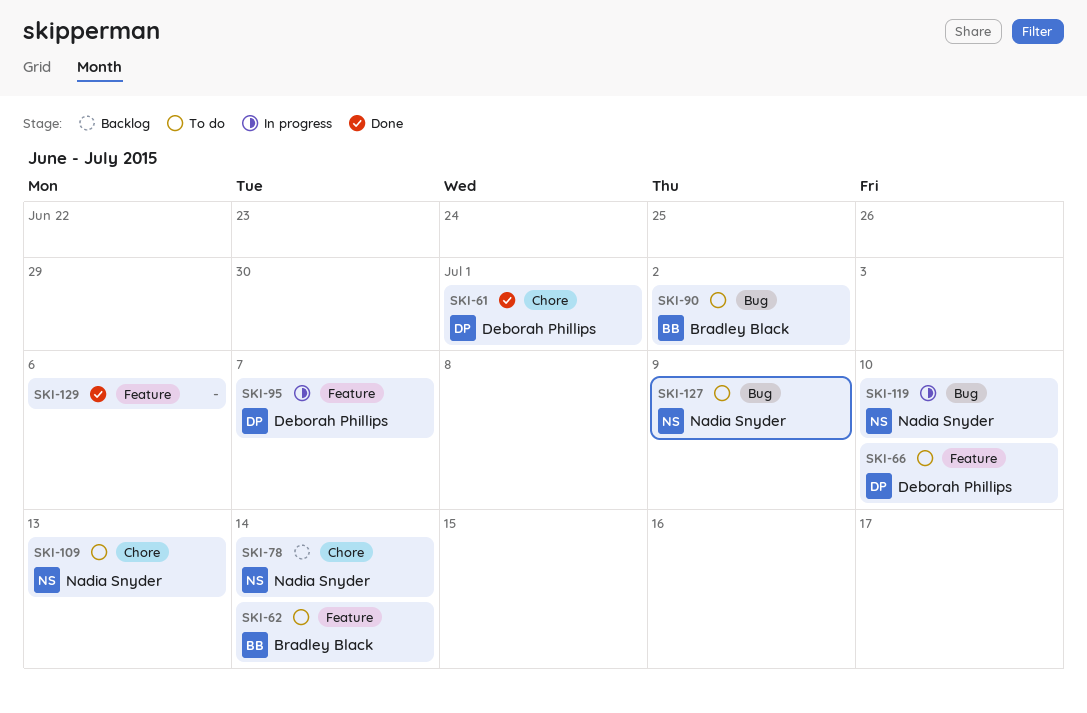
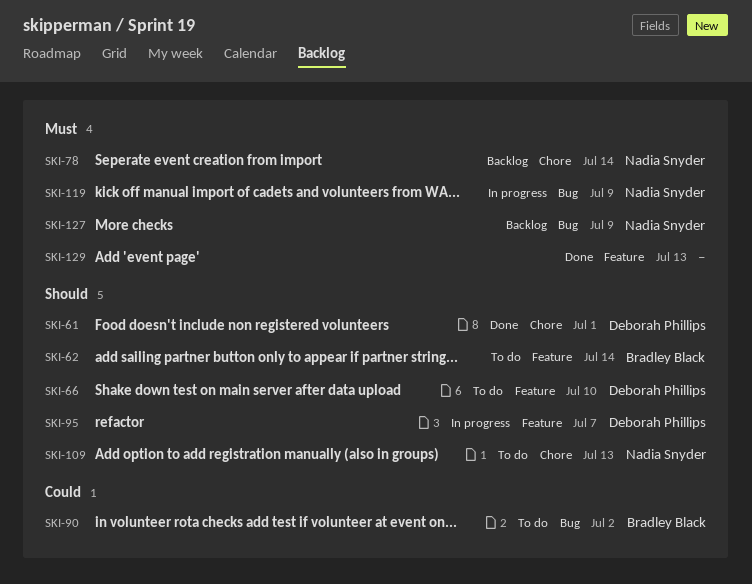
SKI-119, due: Jul 10 -> Jul 9
SKI-127, status: To do -> Backlog
SKI-129, due: Jul 6 -> Jul 13

